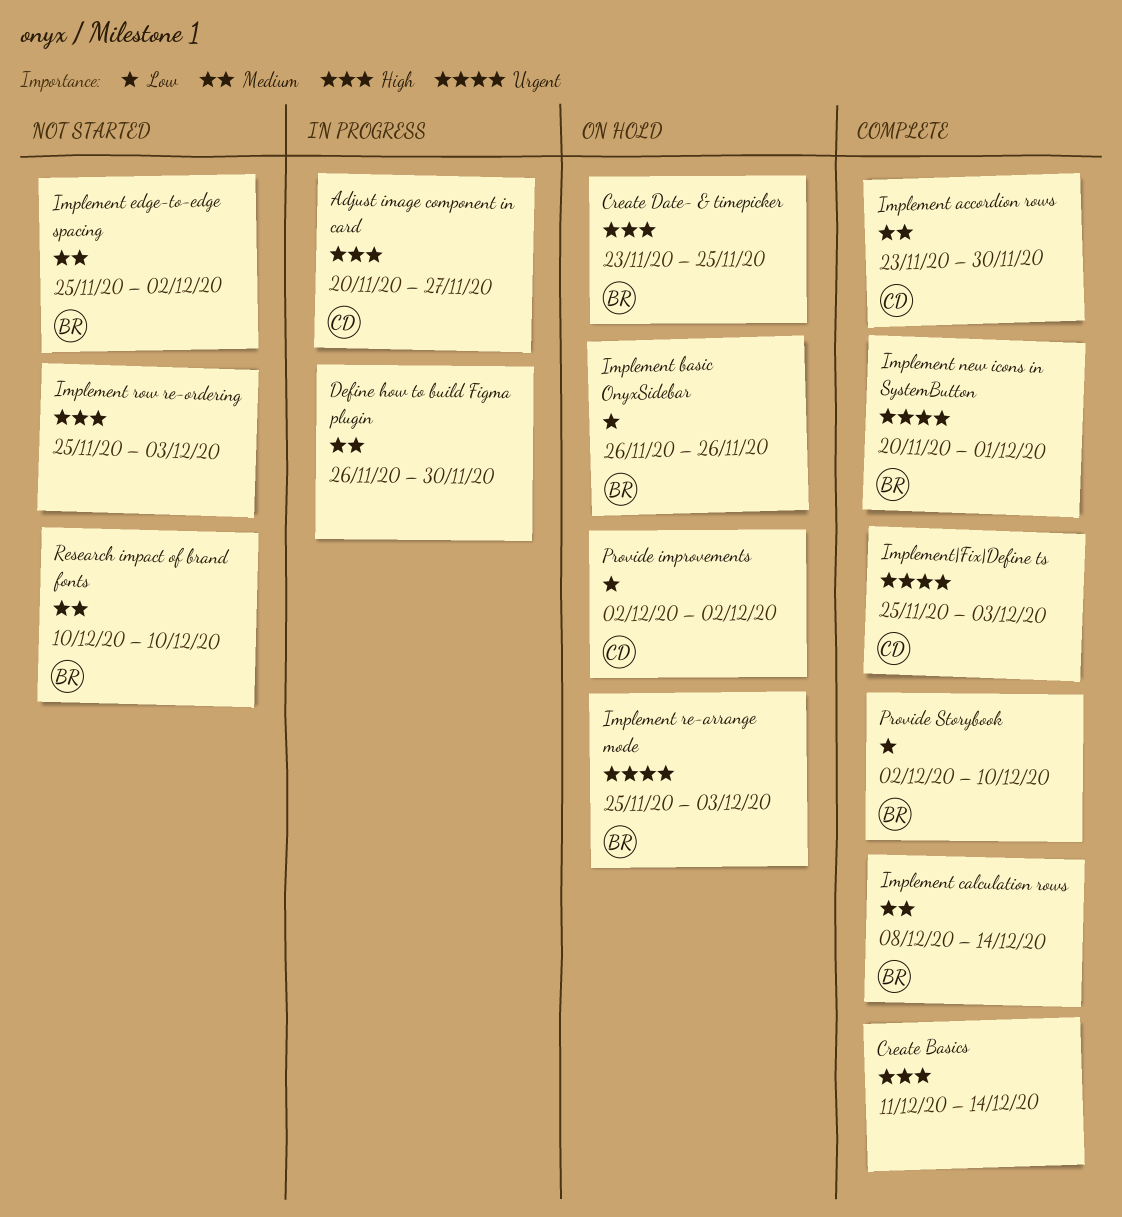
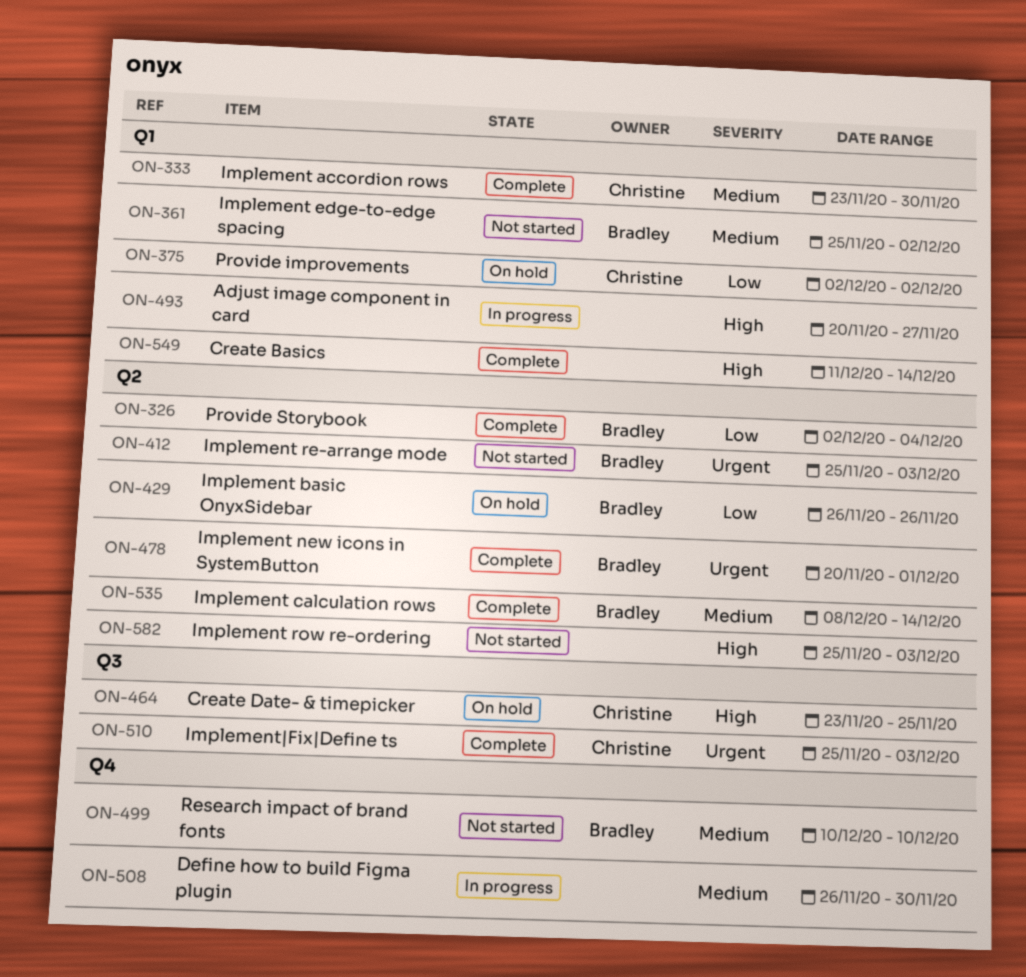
Adjust image component in card, owner: Christine -> none
Create Date- & timepicker, owner: Bradley -> Christine
Implement re-arrange mode, status: On hold -> Not started
Provide Storybook, due: Dec 10 -> Dec 4

